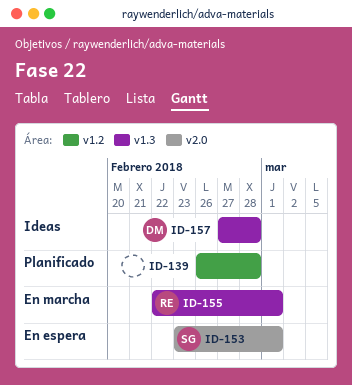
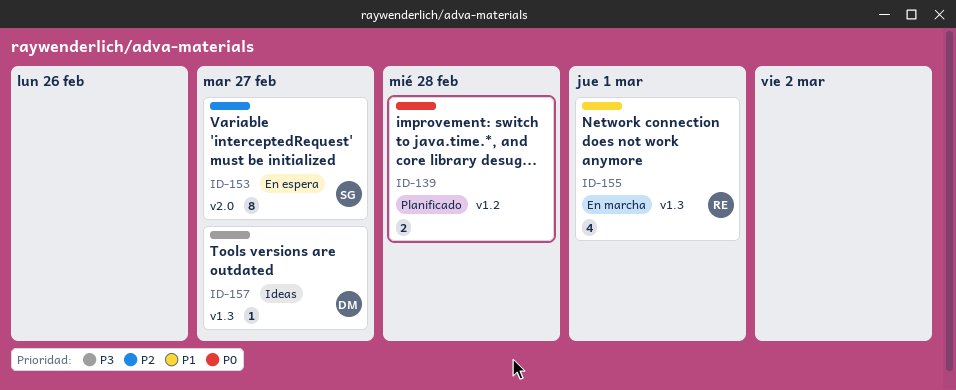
ID-153, due: Mar 1 -> Feb 27
ID-157, due: Feb 28 -> Feb 27

